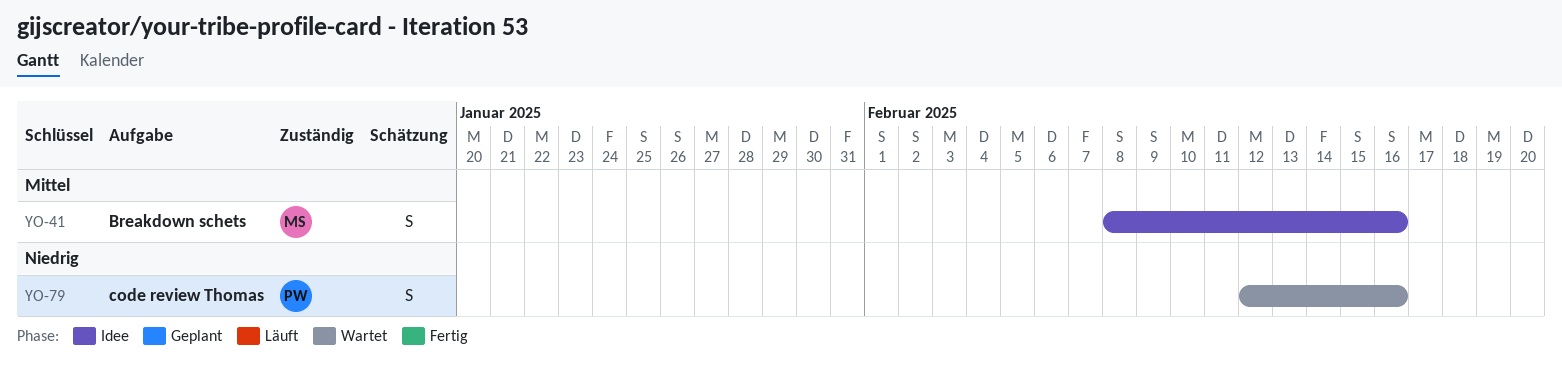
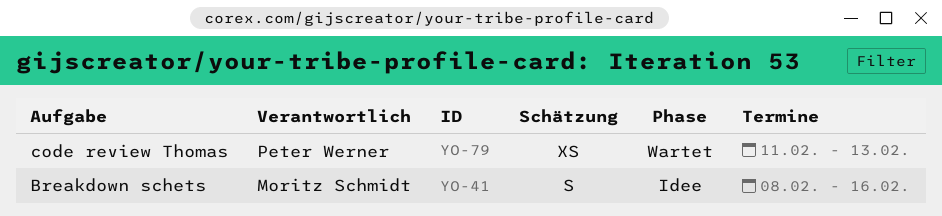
YO-79, estimate: S -> XS
YO-79, start: Feb 12 -> Feb 11
YO-79, due: Feb 16 -> Feb 13

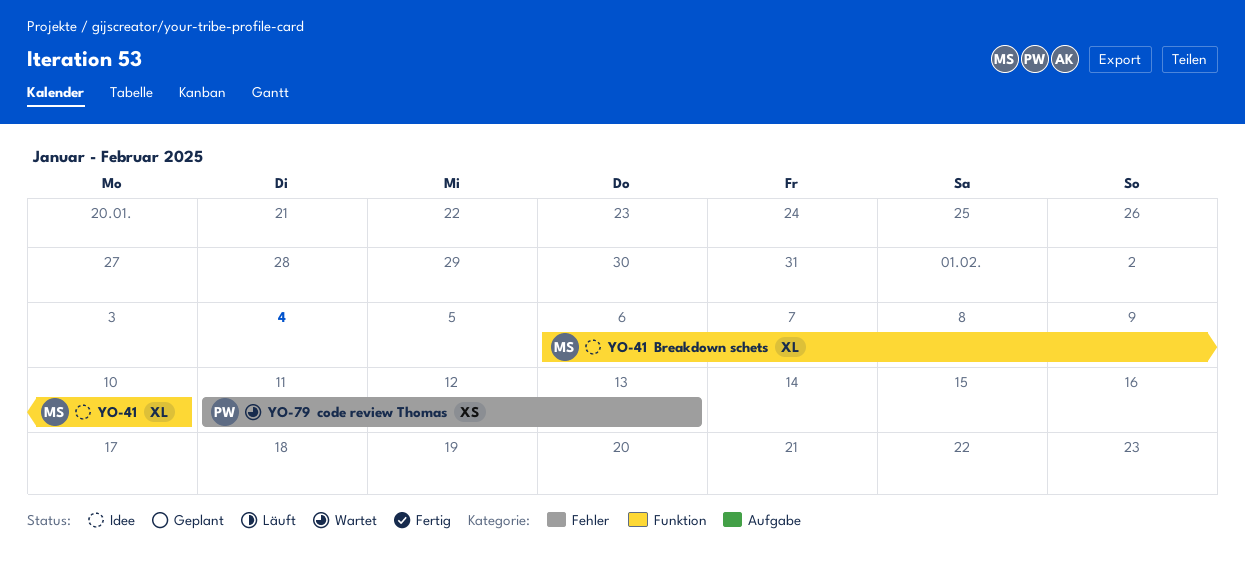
YO-41, estimate: S -> XL
YO-41, start: Feb 8 -> Feb 6
YO-41, due: Feb 16 -> Feb 10

